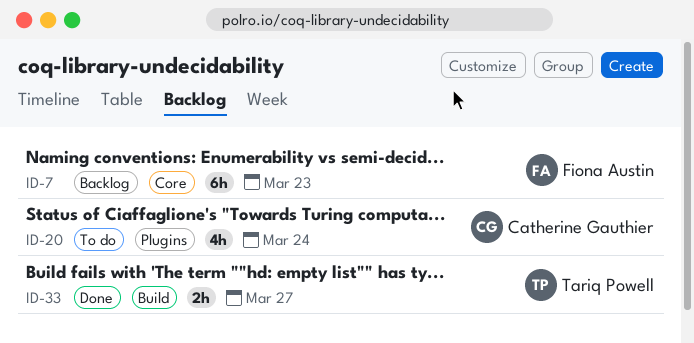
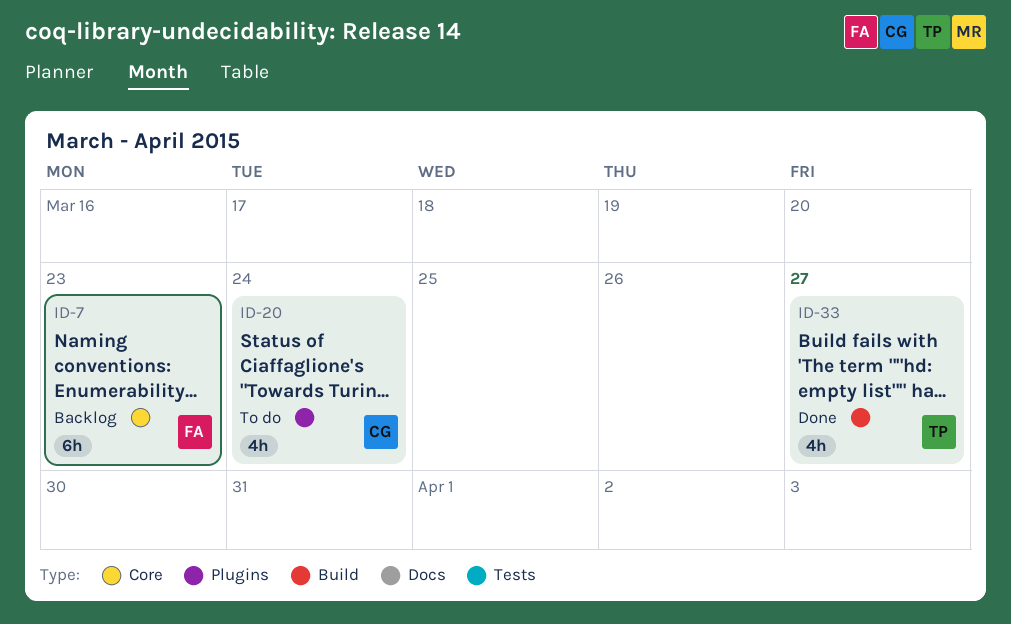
ID-33, estimate: 2h -> 4h

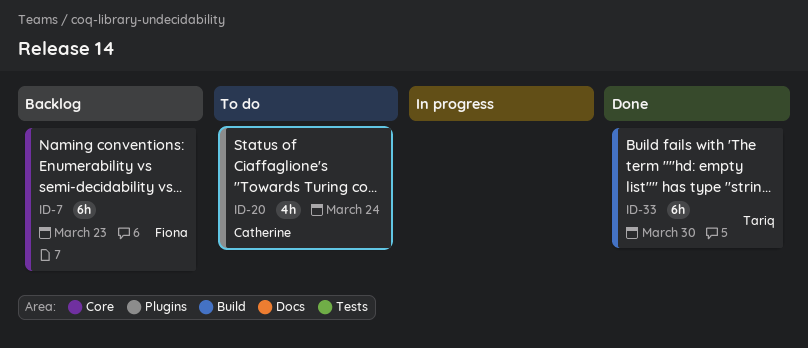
ID-33, estimate: 4h -> 6h
ID-33, due: Mar 27 -> Mar 30

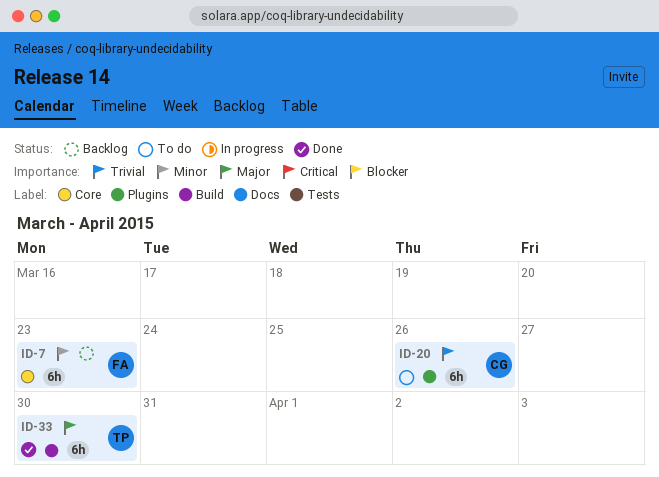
ID-20, estimate: 4h -> 6h
ID-20, due: Mar 24 -> Mar 26

